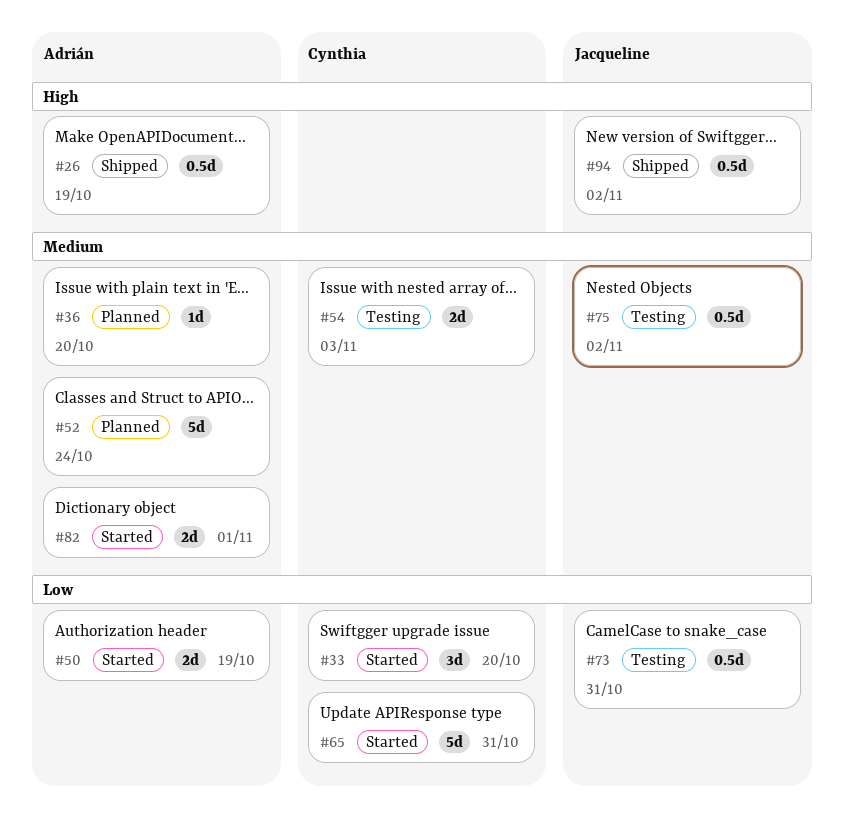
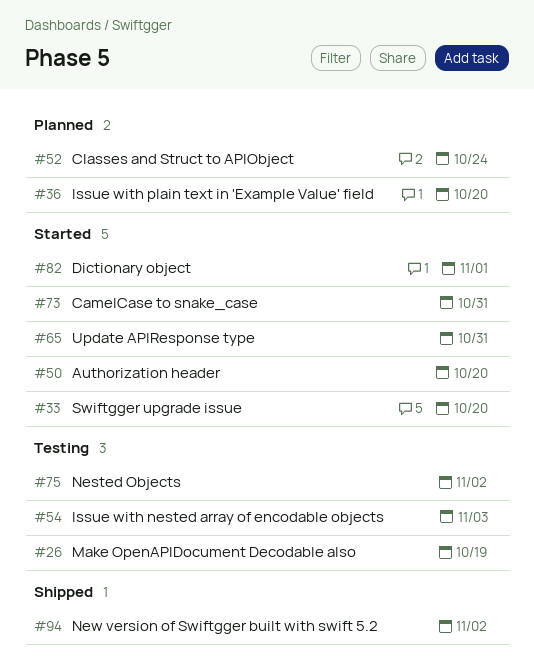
#26, status: Shipped -> Testing
#50, due: Oct 19 -> Oct 20
#73, status: Testing -> Started

